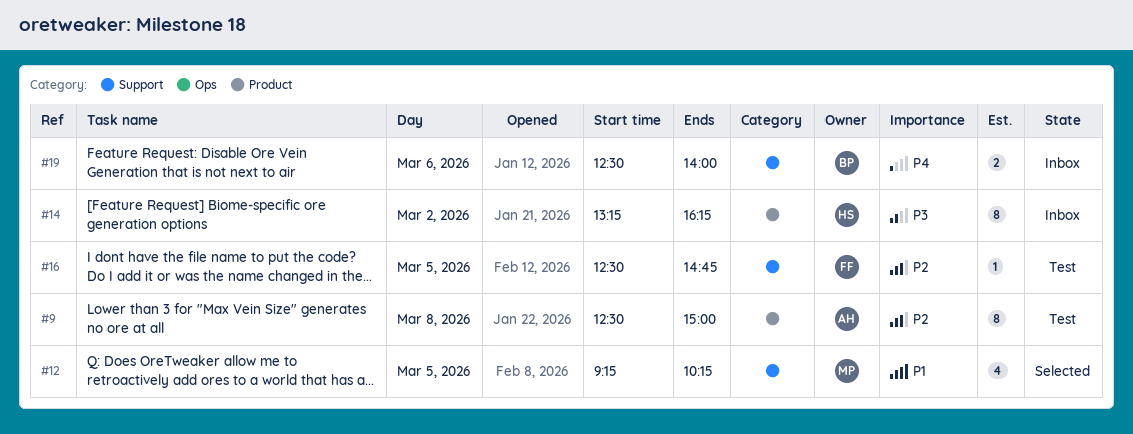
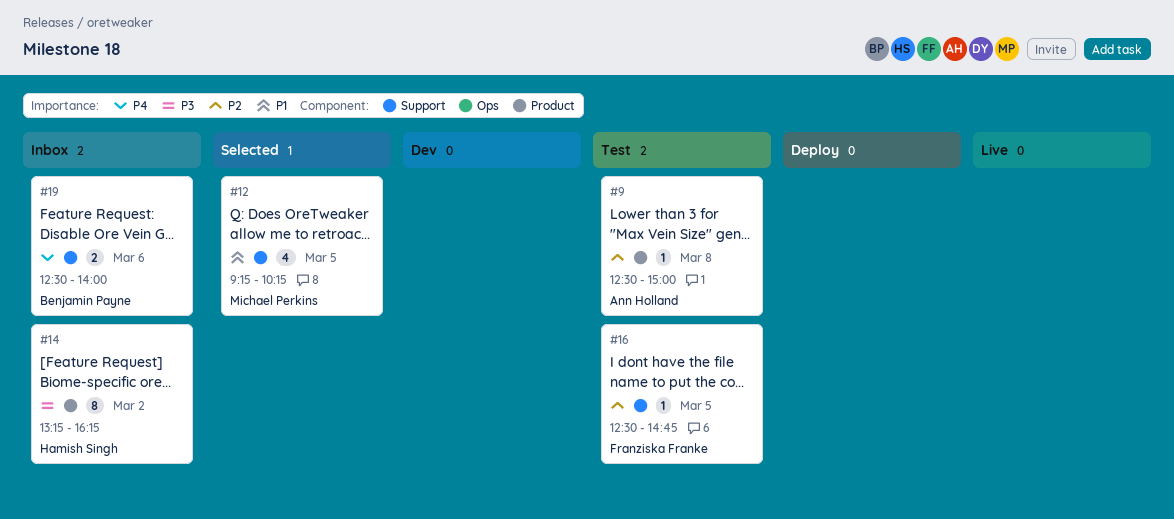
#9, estimate: 8 -> 1

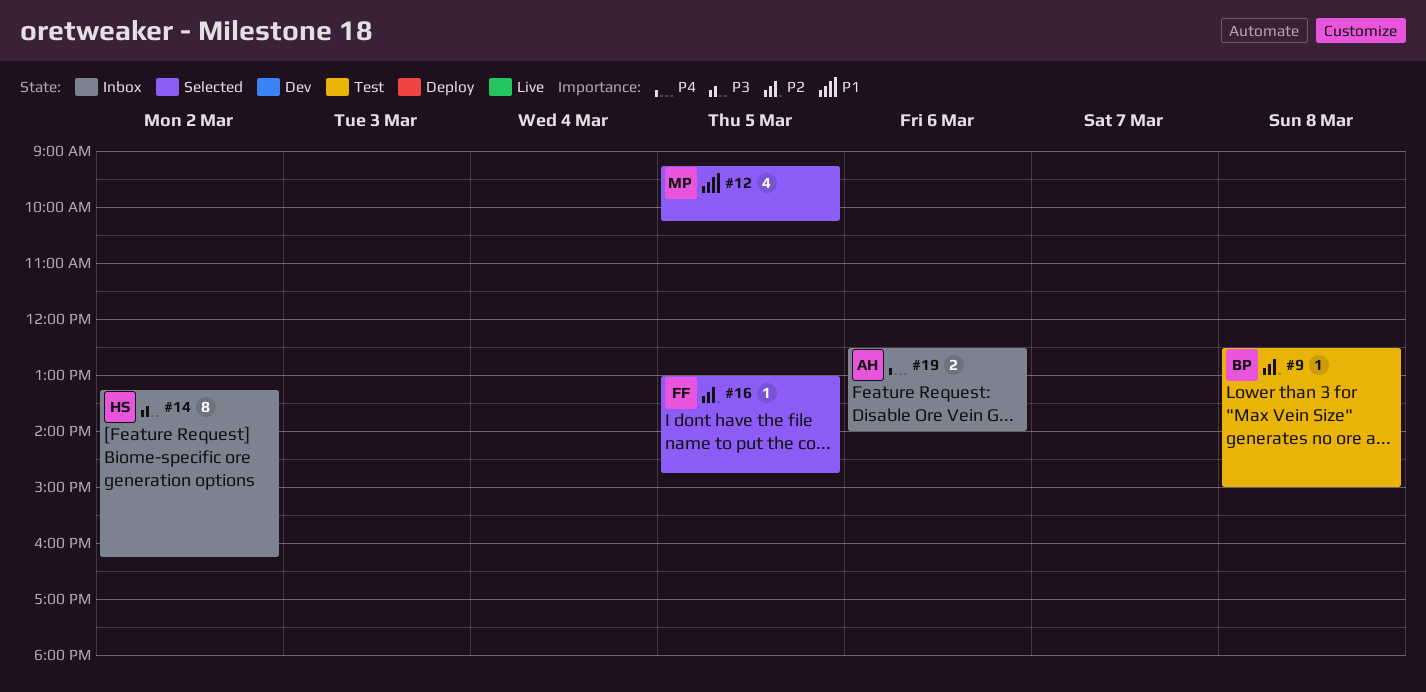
#9, owner: Ann Holland -> Benjamin Payne
#16, status: Test -> Selected
#16, begins: 12:30 -> 13:00
#19, owner: Benjamin Payne -> Ann Holland

